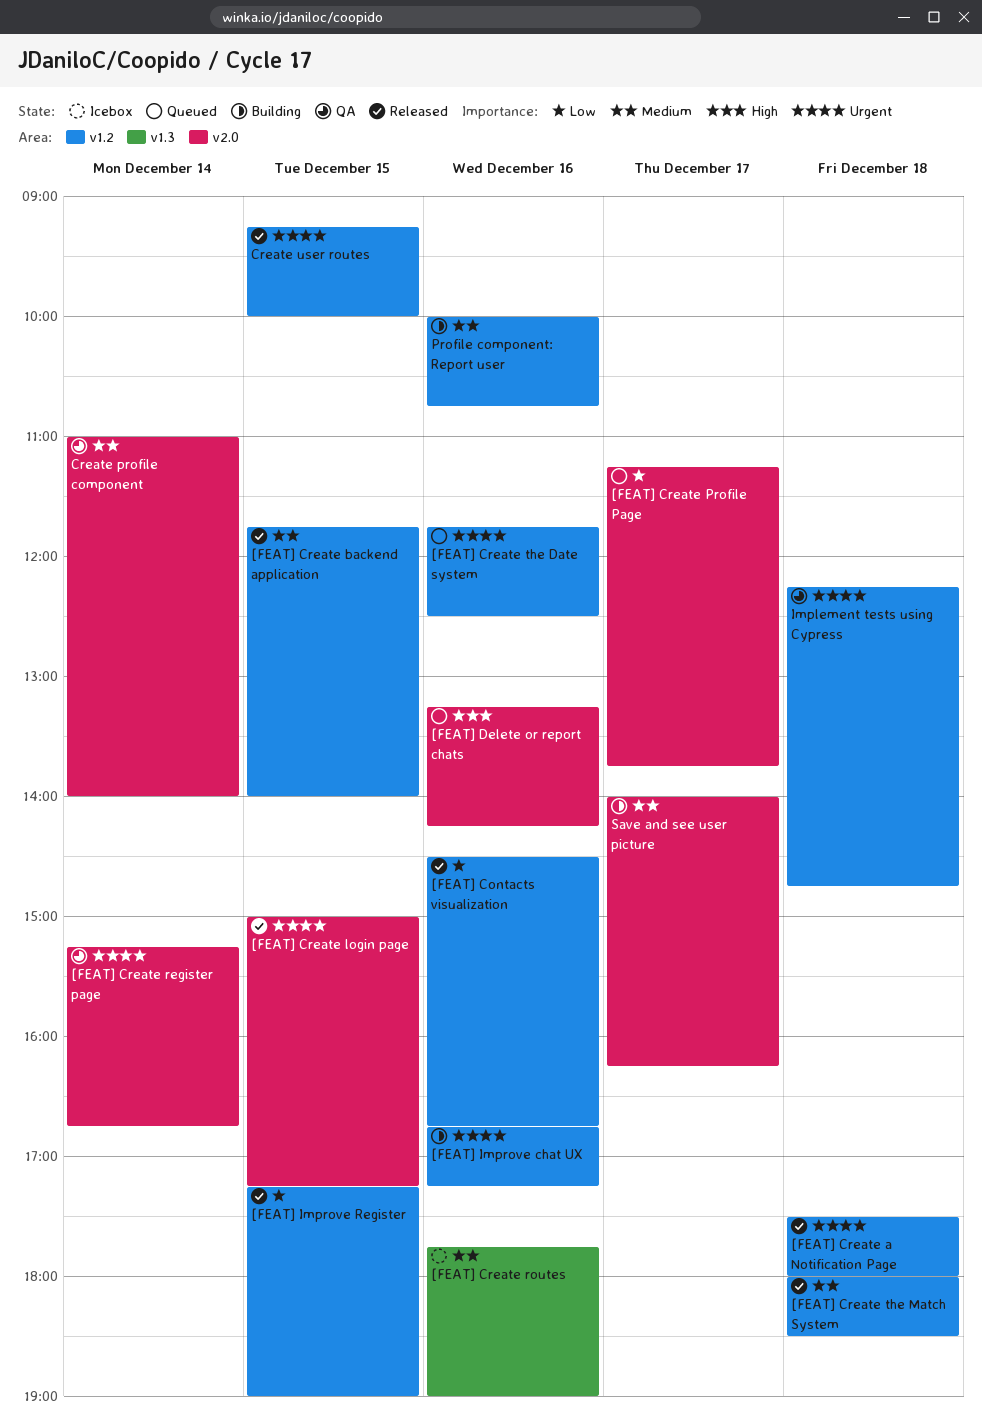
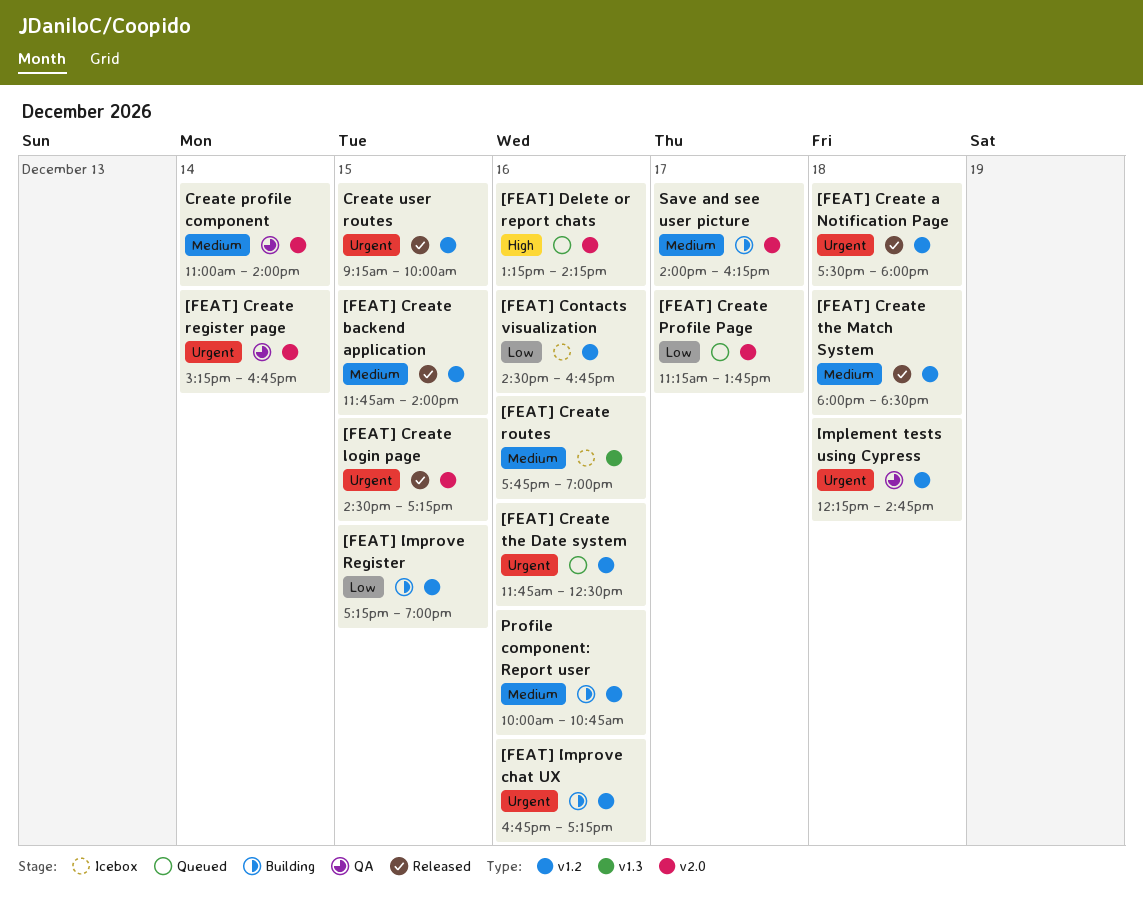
[FEAT] Contacts visualization, status: Released -> Icebox
[FEAT] Create login page, begins: 15:00 -> 14:30
[FEAT] Improve Register, status: Released -> Building

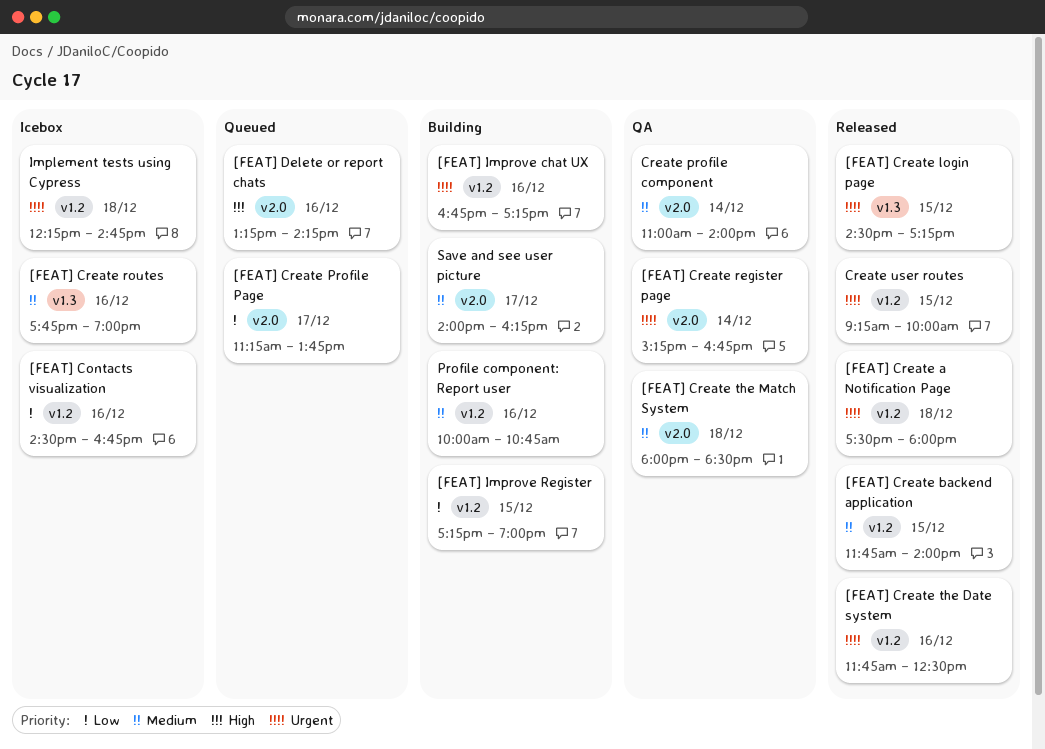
[FEAT] Create login page, label: v2.0 -> v1.3
[FEAT] Create the Date system, status: Queued -> Released
[FEAT] Create the Match System, status: Released -> QA
[FEAT] Create the Match System, label: v1.2 -> v2.0
Implement tests using Cypress, status: QA -> Icebox

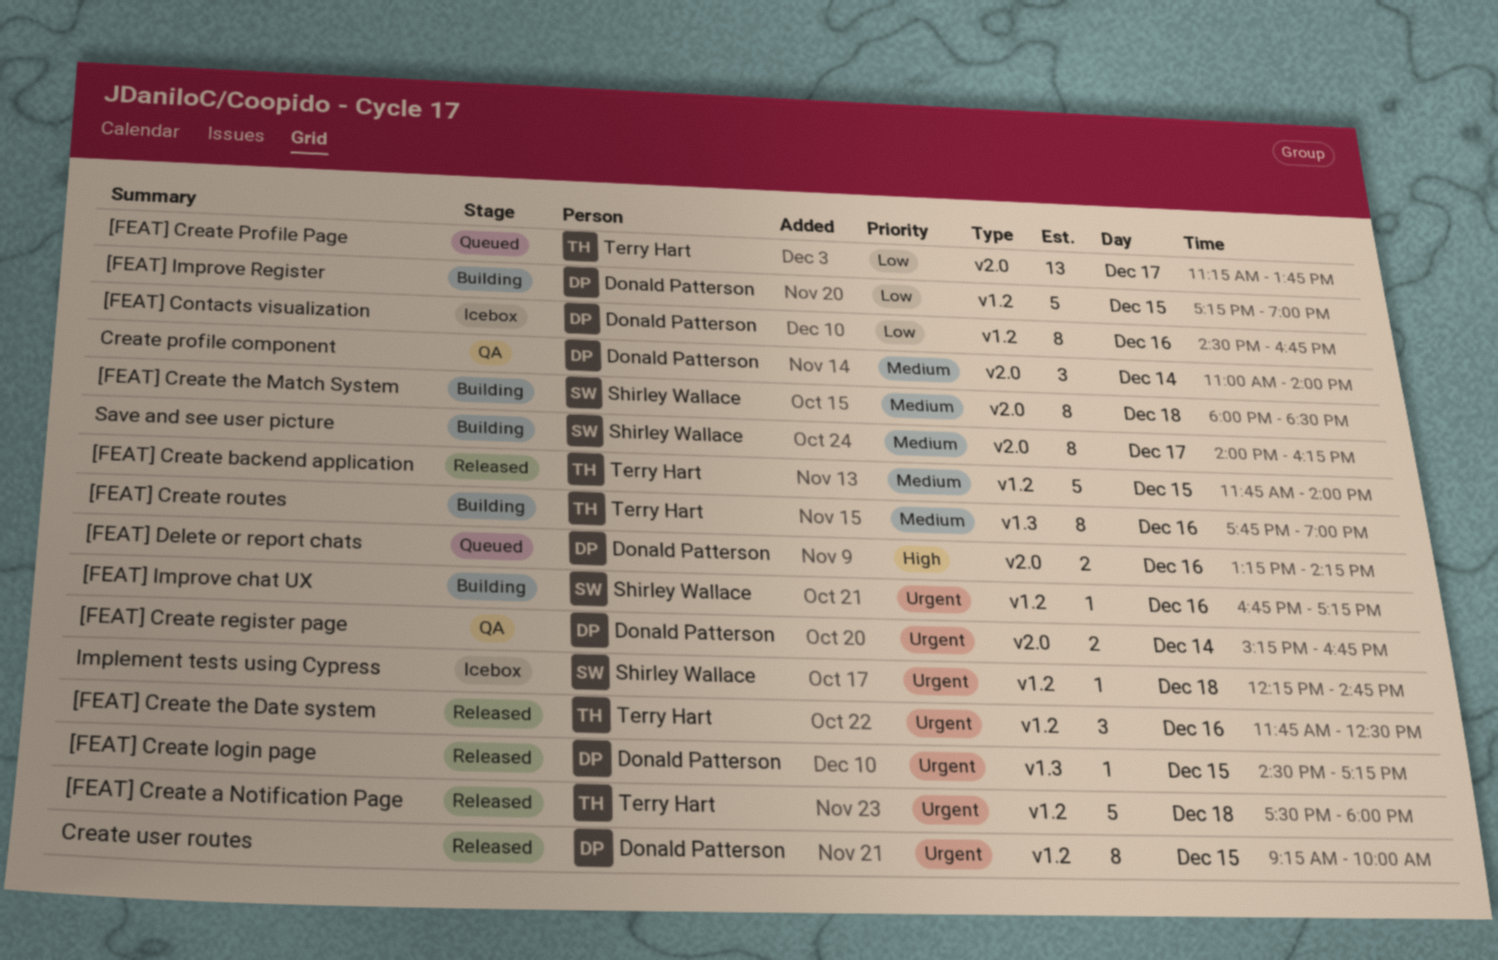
[FEAT] Create routes, status: Icebox -> Building
[FEAT] Create the Match System, status: QA -> Building
Profile component: Report user: present -> none

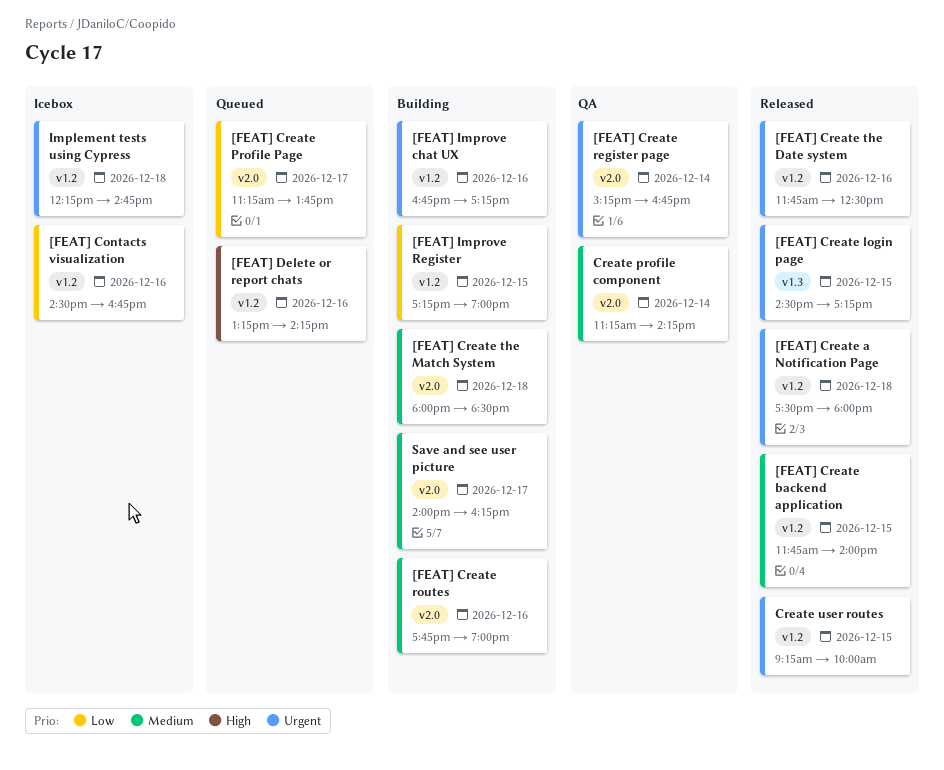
[FEAT] Create routes, label: v1.3 -> v2.0
[FEAT] Delete or report chats, label: v2.0 -> v1.2
Create profile component, begins: 11:00 -> 11:15
Create profile component, ends: 14:00 -> 14:15

